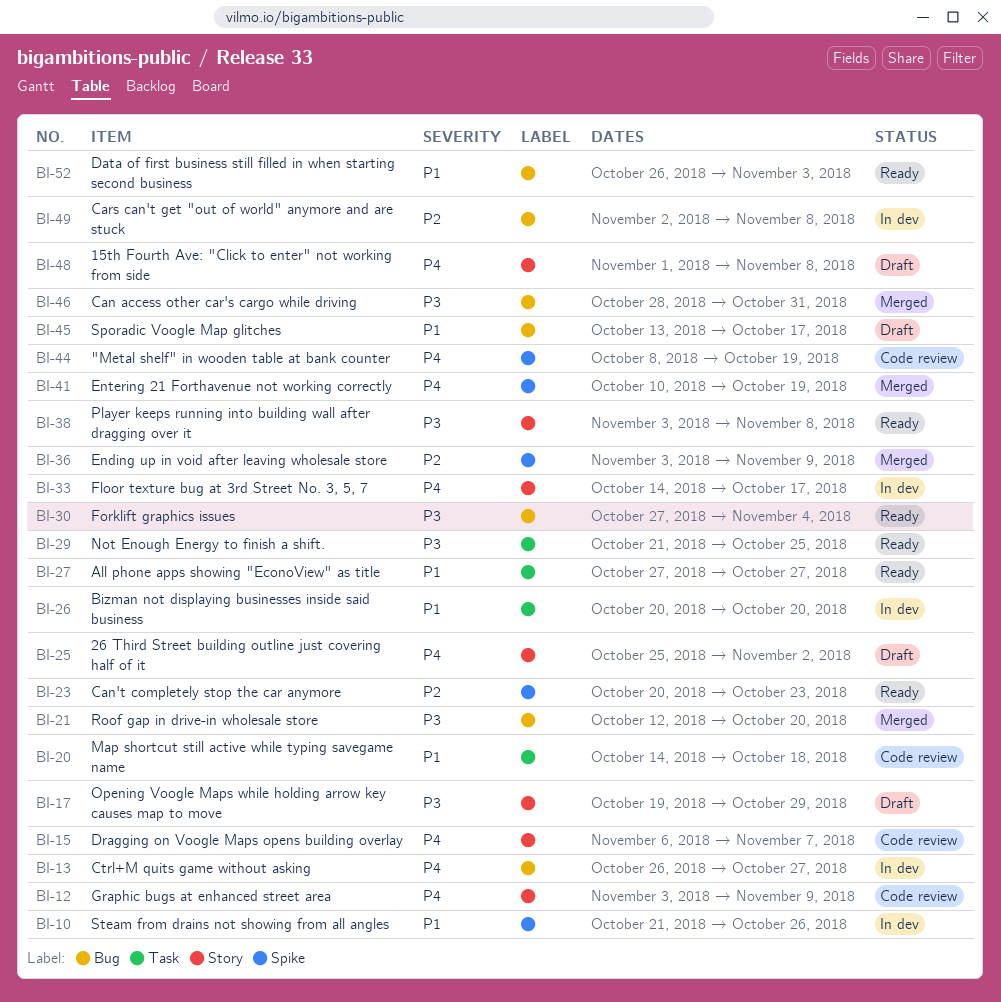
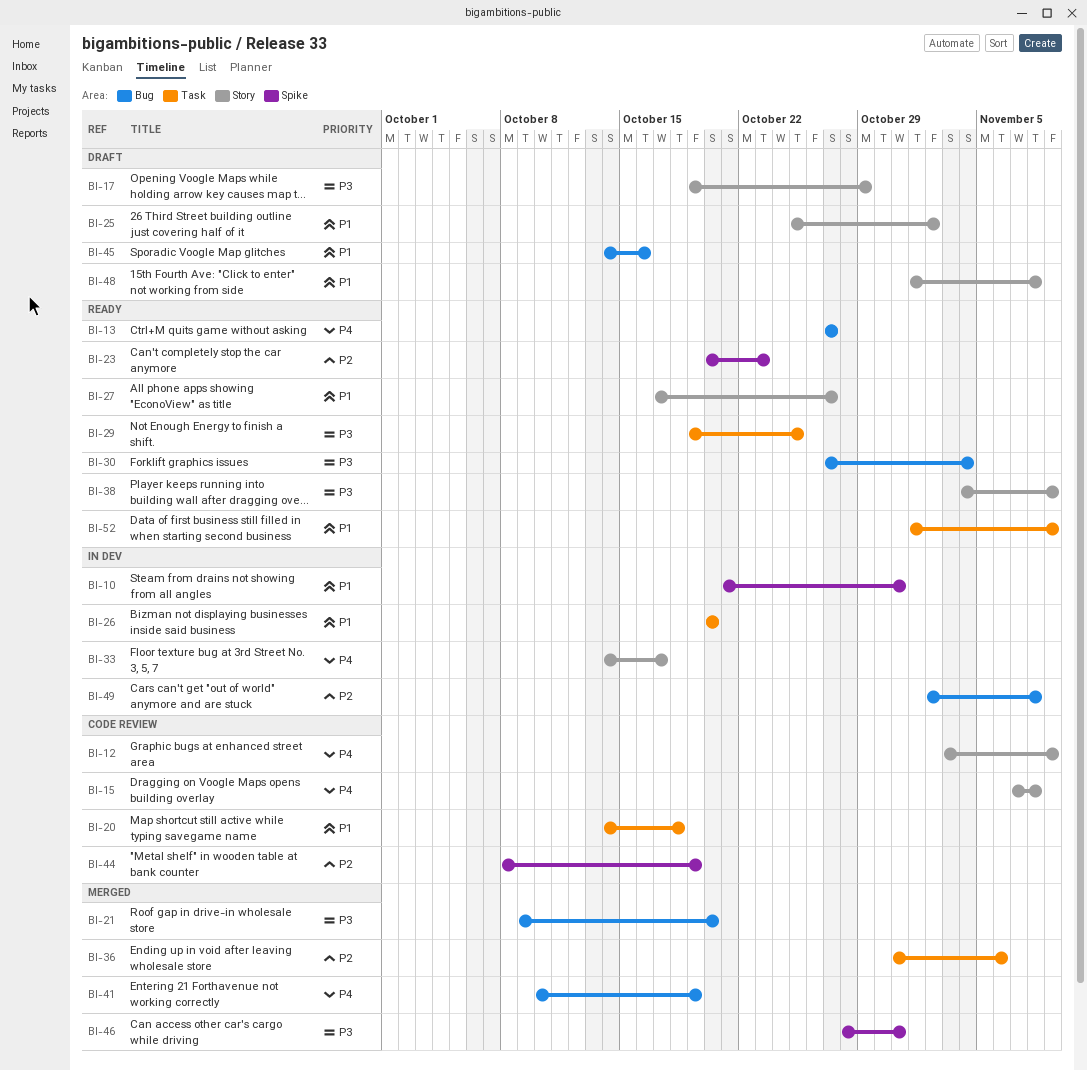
BI-10, due: Oct 26 -> Oct 31
BI-13, status: In dev -> Ready
BI-13, start: Oct 26 -> Oct 27
BI-15, start: Nov 6 -> Nov 7
BI-15, due: Nov 7 -> Nov 8
BI-21, start: Oct 12 -> Oct 9
BI-25, priority: P4 -> P1
BI-27, label: Task -> Story
BI-27, start: Oct 27 -> Oct 17
BI-29, start: Oct 21 -> Oct 19
BI-36, label: Spike -> Task
BI-36, start: Nov 3 -> Oct 31
BI-36, due: Nov 9 -> Nov 6
BI-38, start: Nov 3 -> Nov 4
BI-38, due: Nov 8 -> Nov 9
BI-41, label: Spike -> Bug
BI-44, priority: P4 -> P2
BI-45, start: Oct 13 -> Oct 14
BI-45, due: Oct 17 -> Oct 16
BI-46, label: Bug -> Spike
BI-48, priority: P4 -> P1
BI-52, label: Bug -> Task
BI-52, start: Oct 26 -> Nov 1
BI-52, due: Nov 3 -> Nov 9

